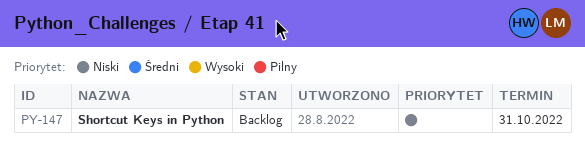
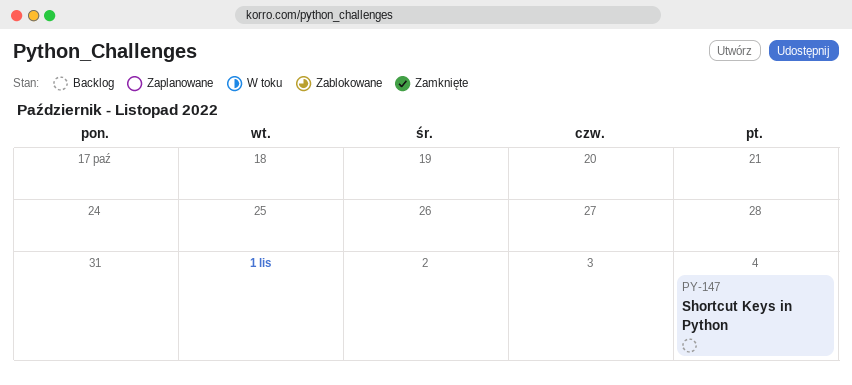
PY-147, due: Oct 31 -> Nov 4

